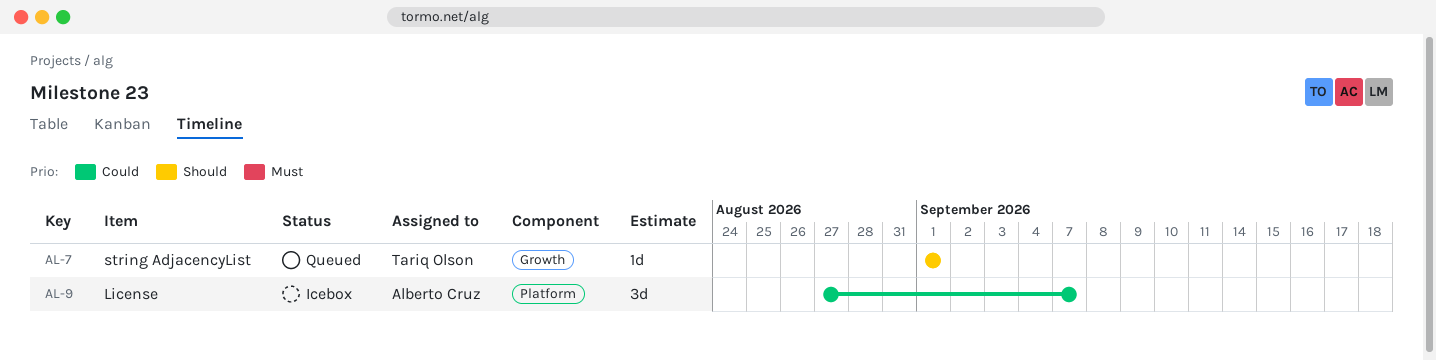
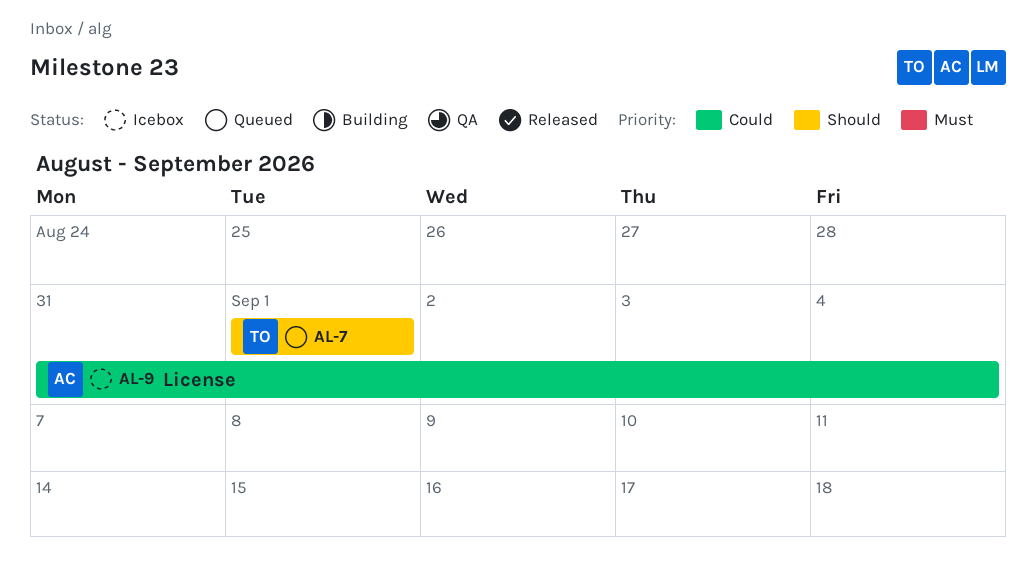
AL-9, start: Aug 27 -> Aug 31
AL-9, due: Sep 7 -> Sep 4

